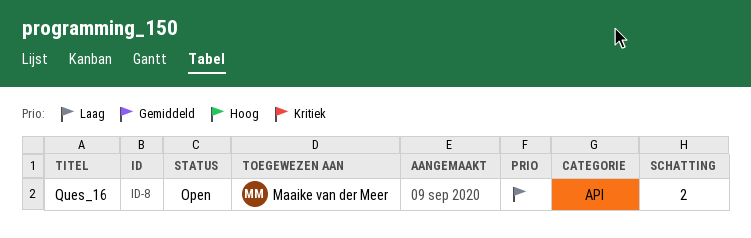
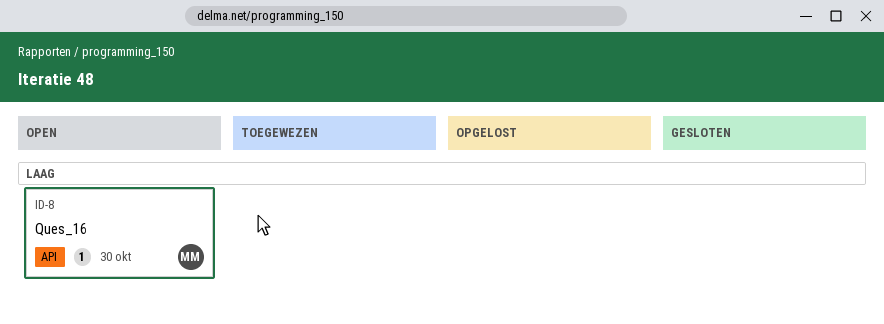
ID-8, estimate: 2 -> 1

